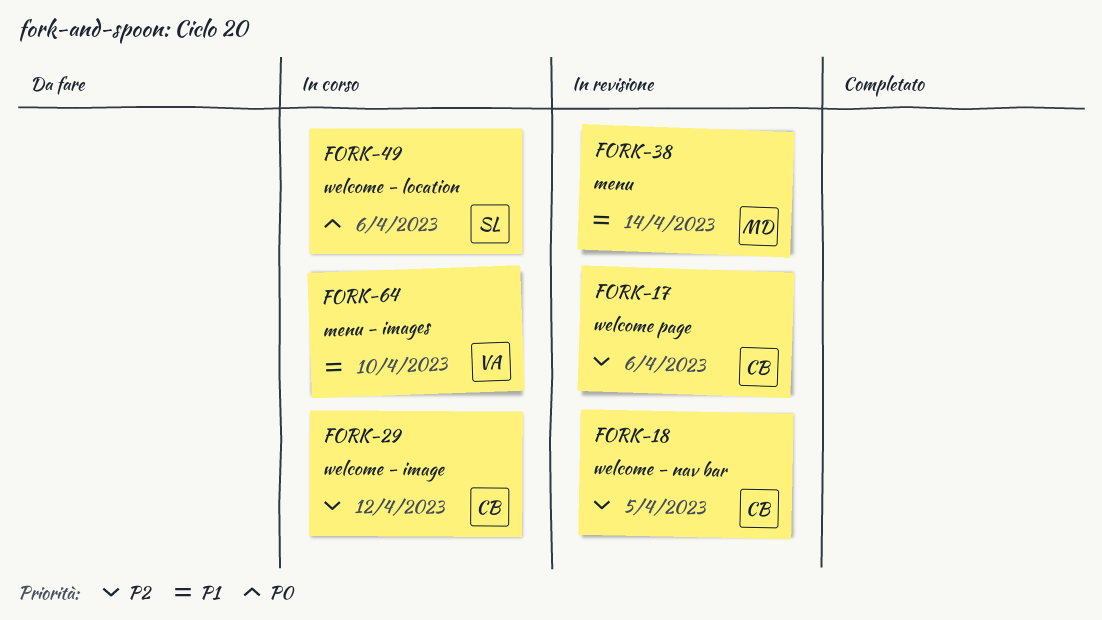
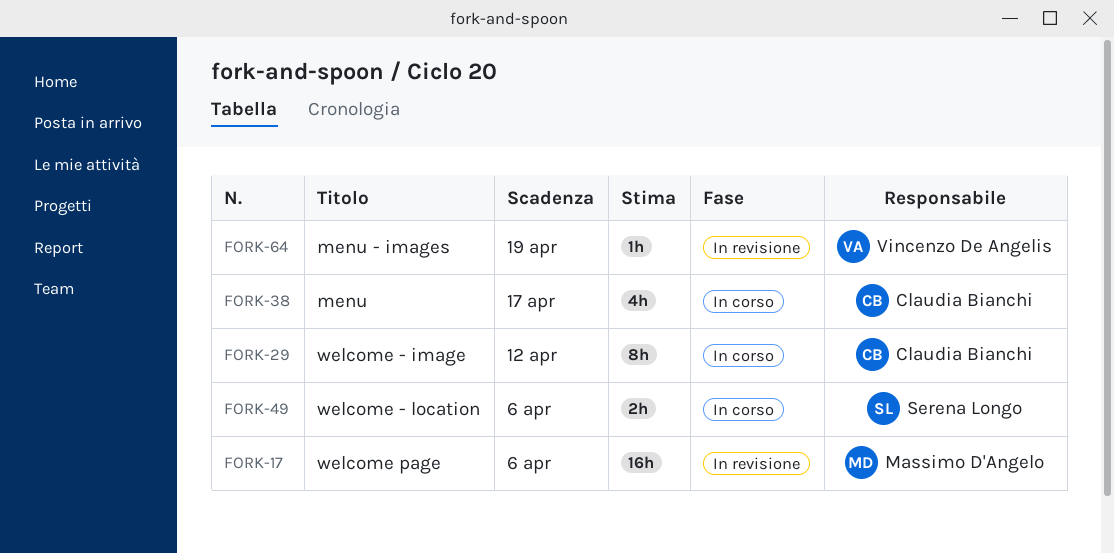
FORK-17, owner: Claudia Bianchi -> Massimo D'Angelo
FORK-18: present -> none
FORK-38, status: In revisione -> In corso
FORK-38, owner: Massimo D'Angelo -> Claudia Bianchi
FORK-38, due: Apr 14 -> Apr 17
FORK-64, status: In corso -> In revisione
FORK-64, due: Apr 10 -> Apr 19

